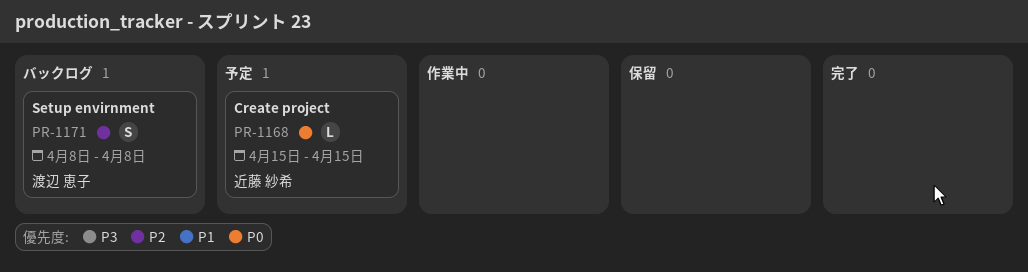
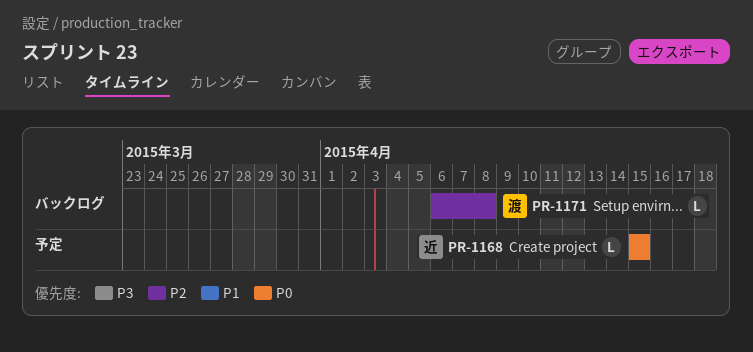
PR-1171, estimate: S -> L
PR-1171, start: Apr 8 -> Apr 6

